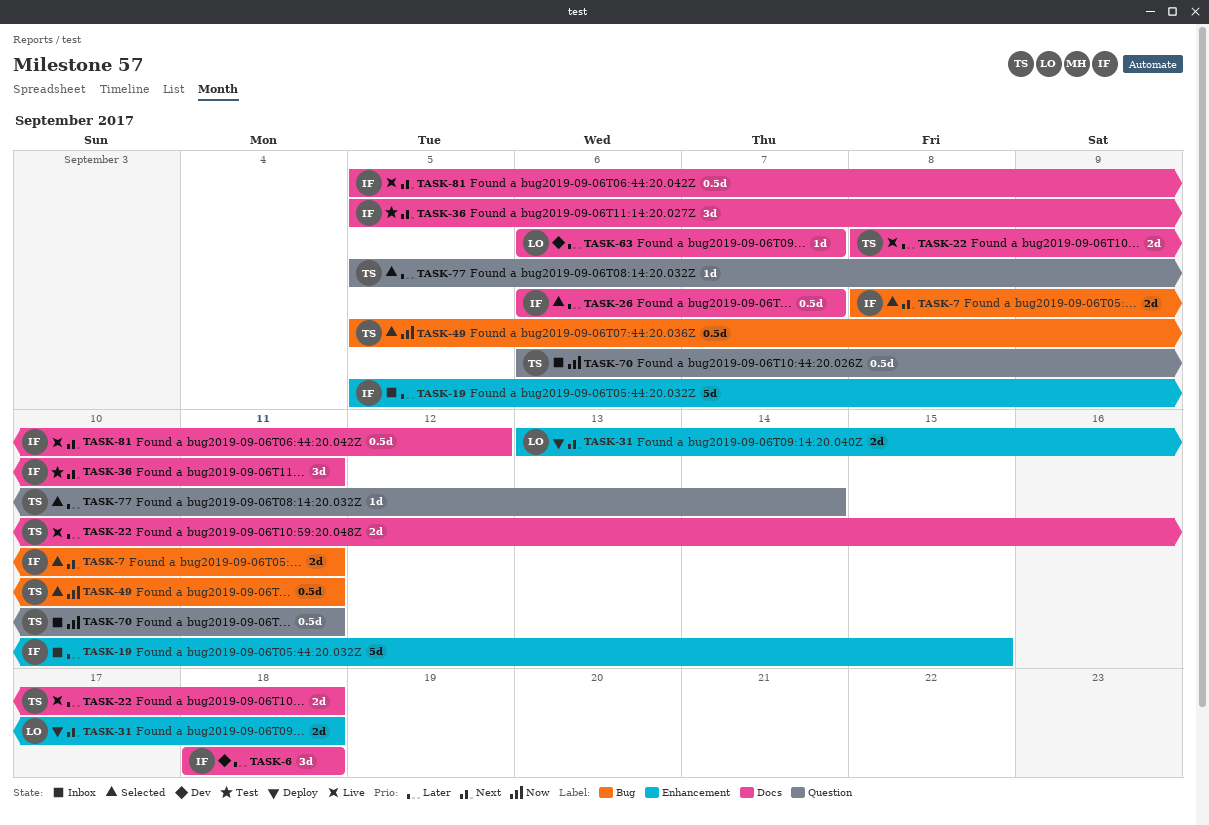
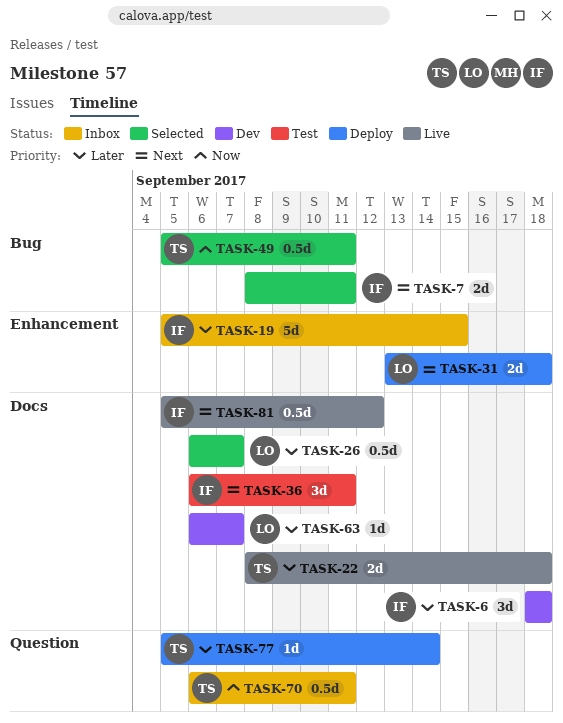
TASK-26, owner: IF -> LO
TASK-36, start: Sep 5 -> Sep 6
TASK-77, status: Selected -> Deploy

